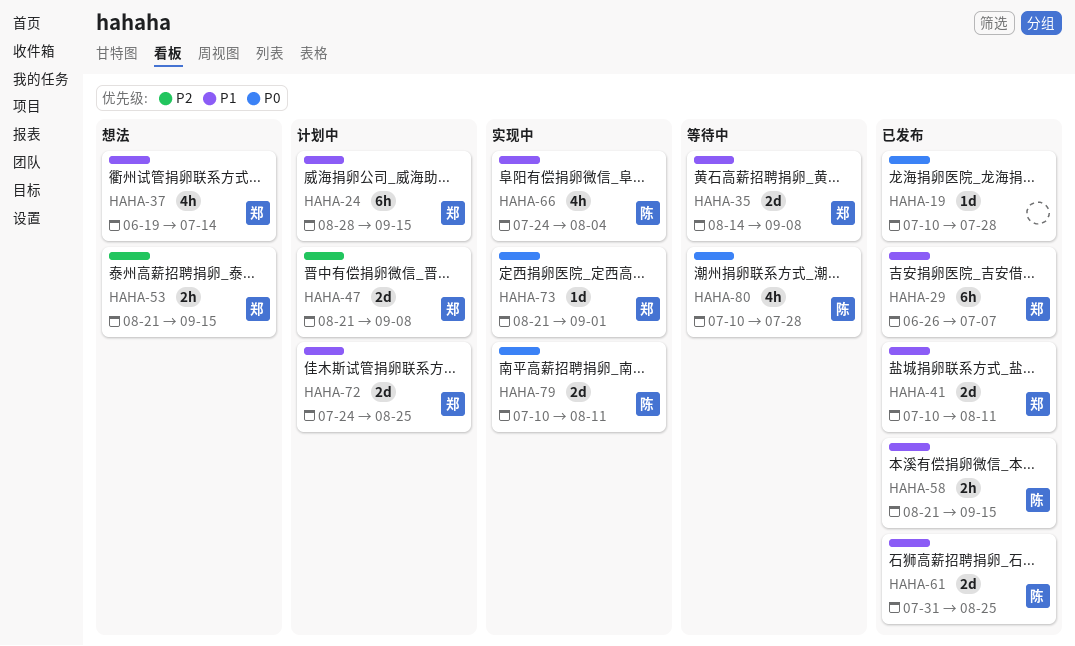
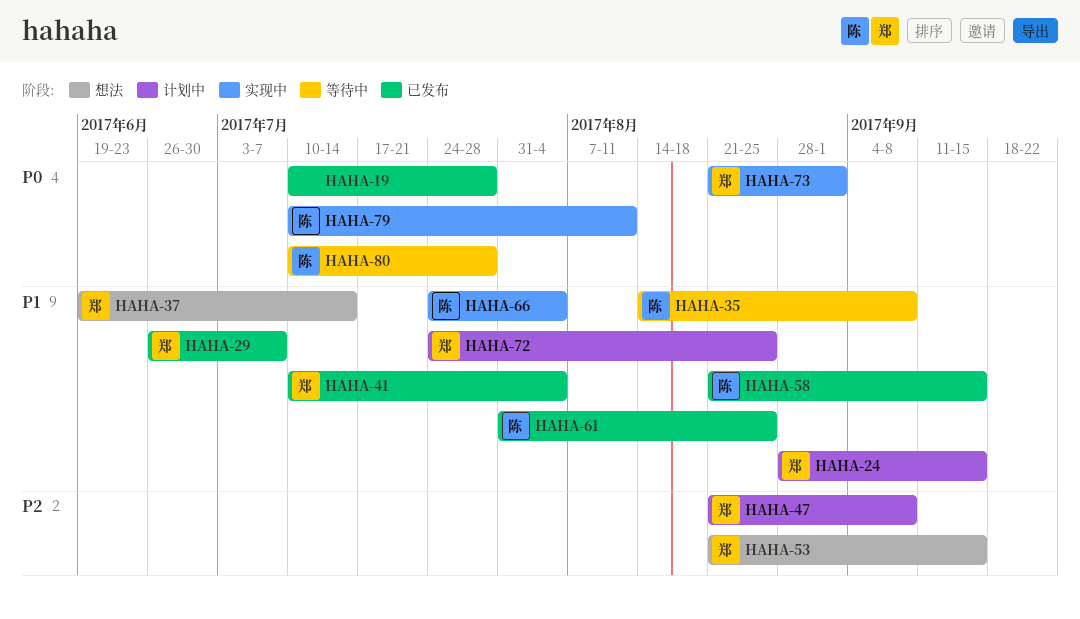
HAHA-35, owner: 郑 -> 陈
HAHA-41, due: Aug 11 -> Aug 4

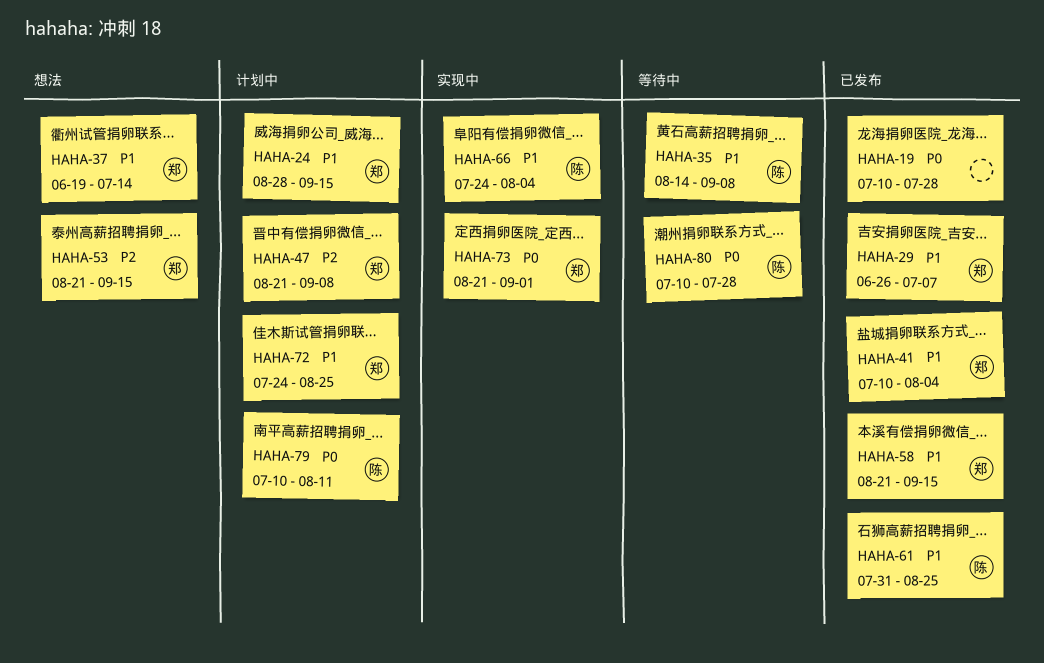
HAHA-58, owner: 陈 -> 郑
HAHA-79, status: 实现中 -> 计划中

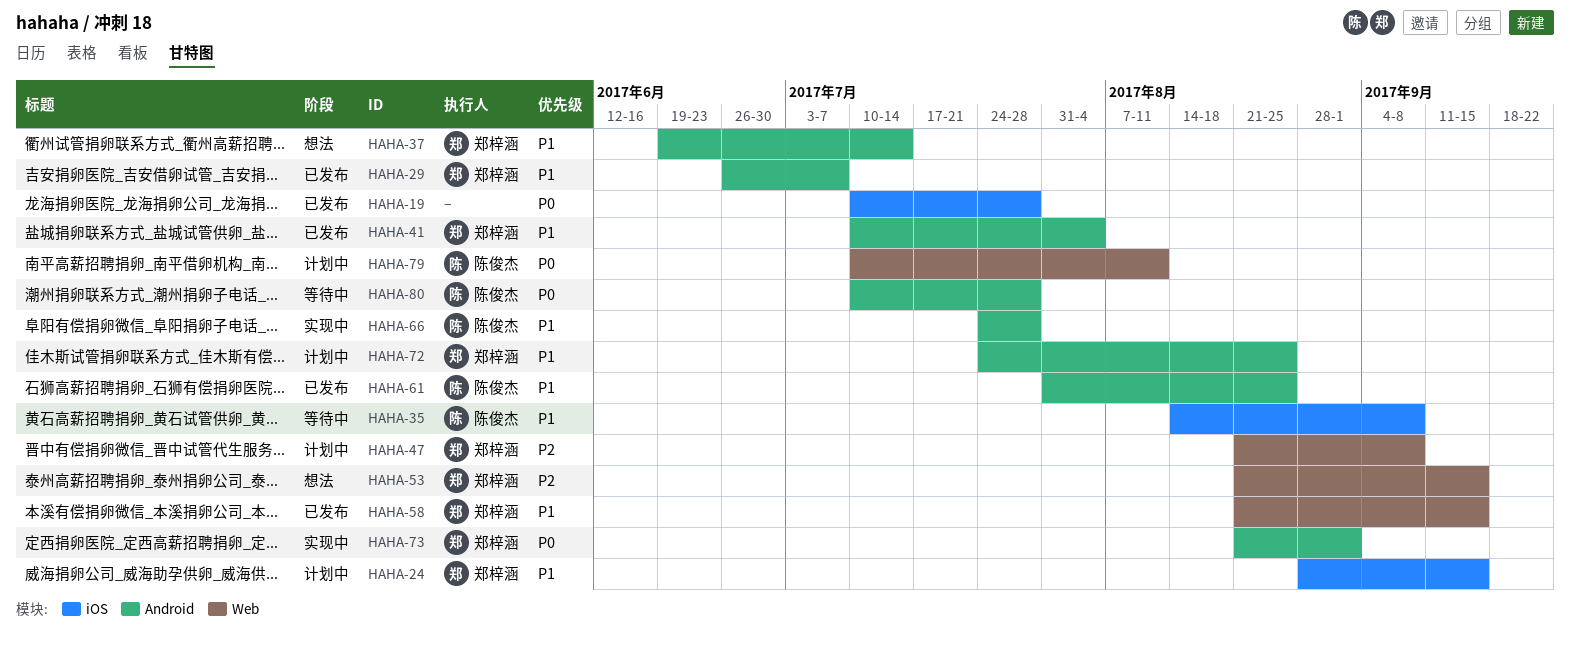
HAHA-66, due: Aug 4 -> Jul 28

